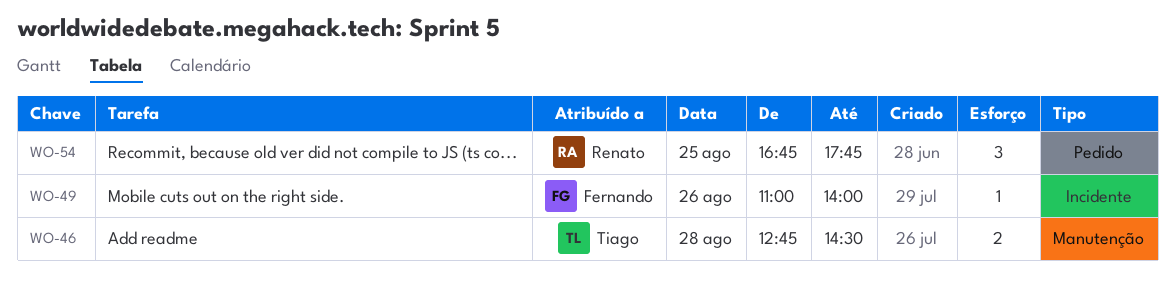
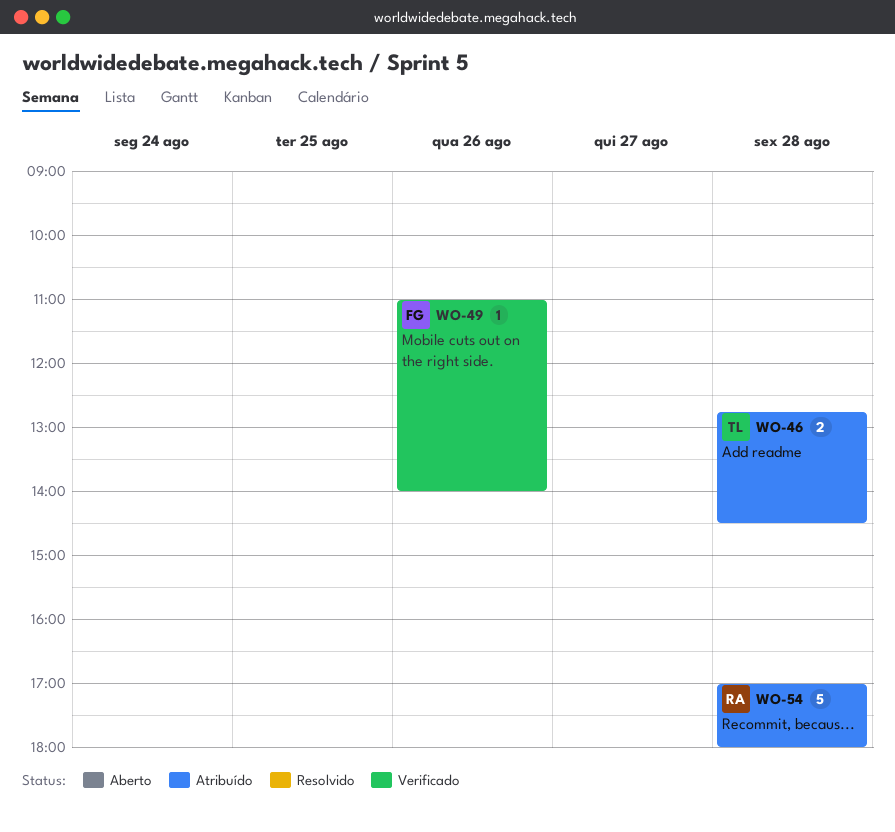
WO-54, estimate: 3 -> 5
WO-54, day: Aug 25 -> Aug 28
WO-54, begins: 16:45 -> 17:00
WO-54, ends: 17:45 -> 18:00

